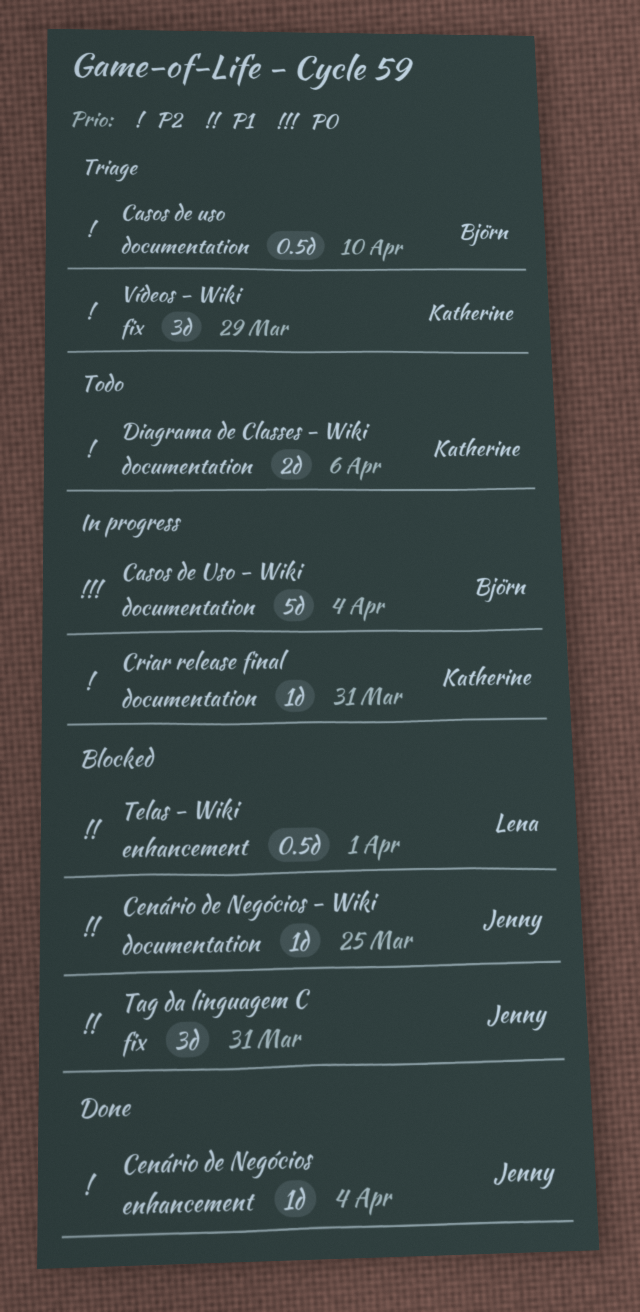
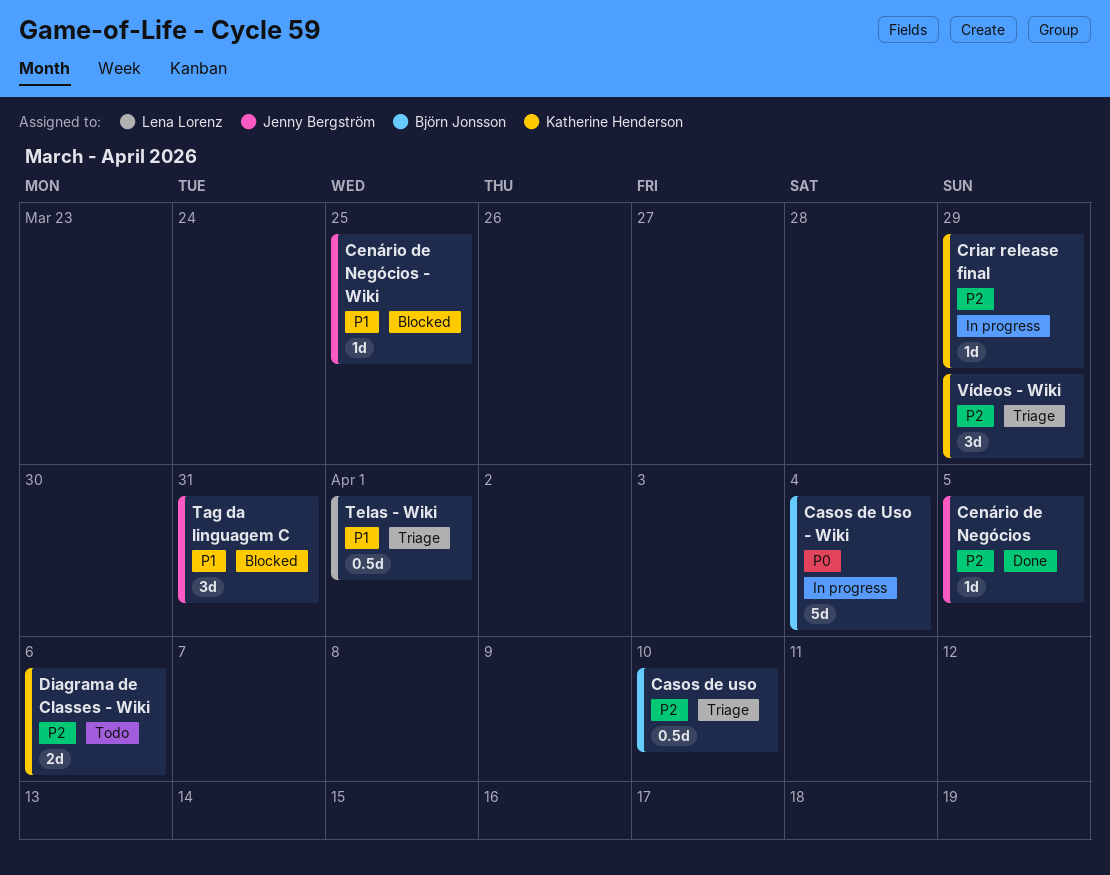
Cenário de Negócios, due: Apr 4 -> Apr 5
Criar release final, due: Mar 31 -> Mar 29
Telas - Wiki, status: Blocked -> Triage

